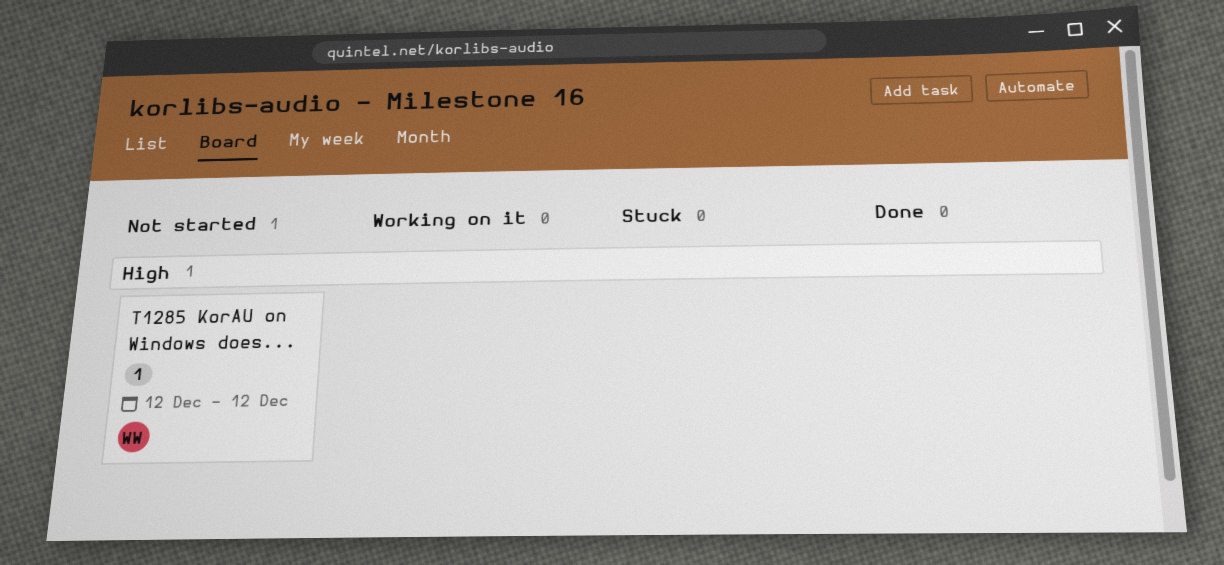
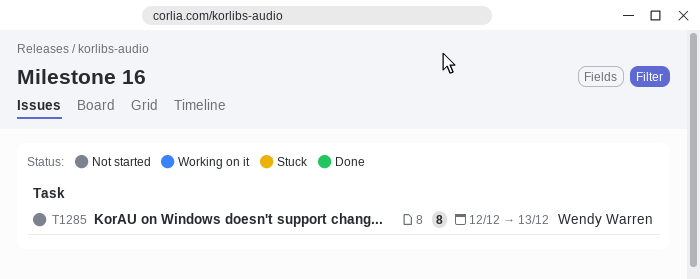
T1285, estimate: 1 -> 8
T1285, due: Dec 12 -> Dec 13

